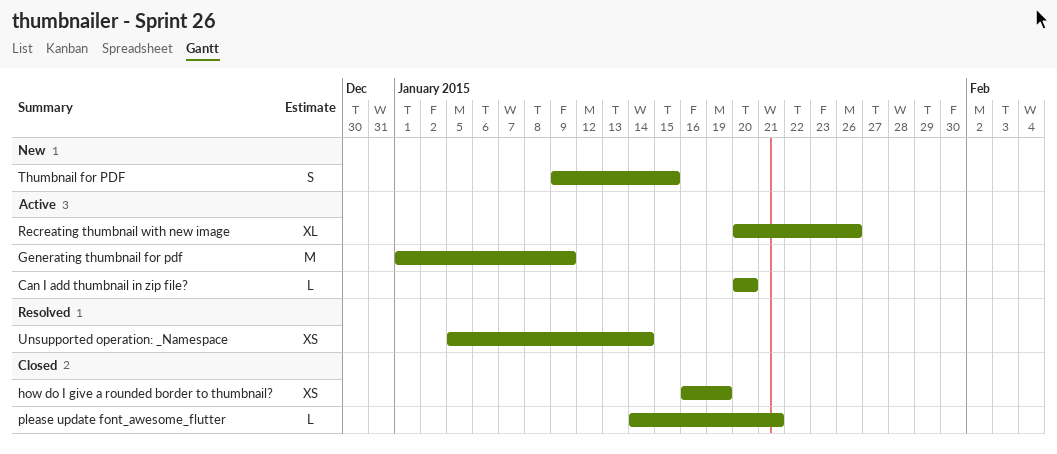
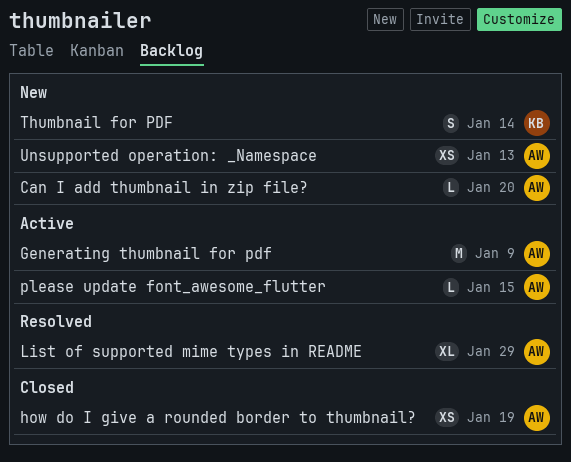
Can I add thumbnail in zip file?, status: Active -> New
List of supported mime types in README: none -> present
please update font_awesome_flutter, status: Closed -> Active
please update font_awesome_flutter, due: Jan 21 -> Jan 15
Recreating thumbnail with new image: present -> none
Thumbnail for PDF, due: Jan 15 -> Jan 14
Unsupported operation: _Namespace, status: Resolved -> New
Unsupported operation: _Namespace, due: Jan 14 -> Jan 13

